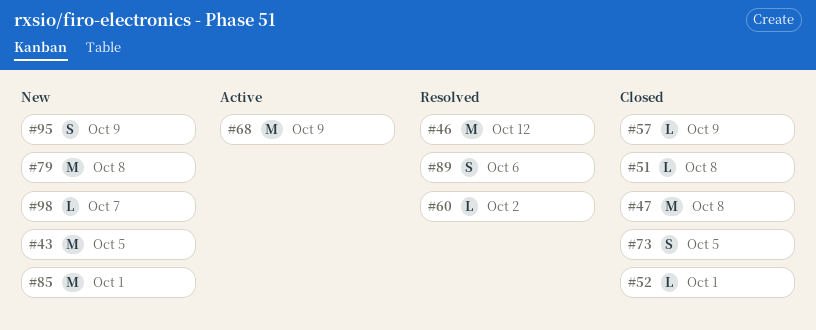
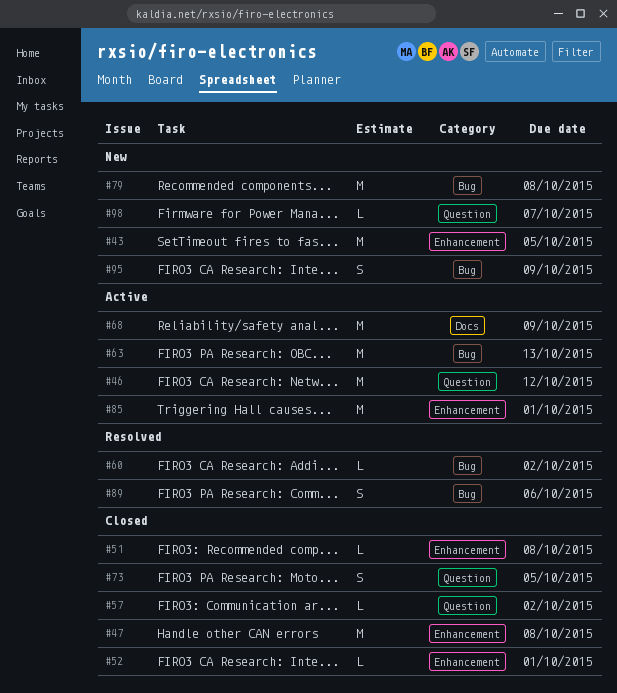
#46, status: Resolved -> Active
#57, due: Oct 9 -> Oct 2
#63: none -> present
#85, status: New -> Active

